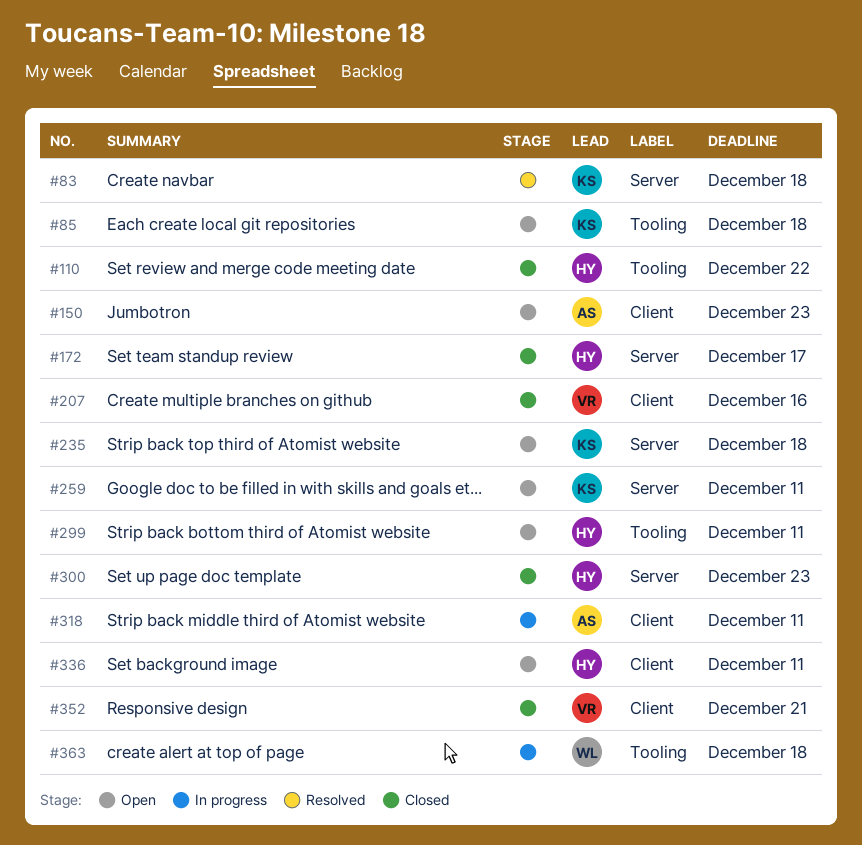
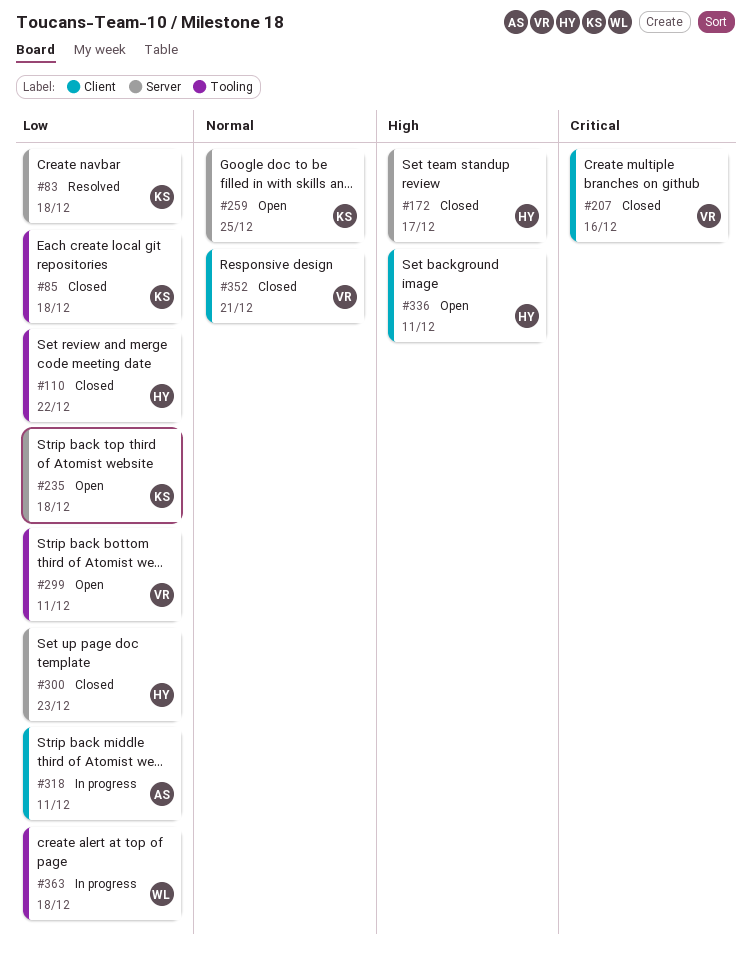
#85, status: Open -> Closed
#150: present -> none
#259, due: Dec 11 -> Dec 25
#299, owner: HY -> VR

